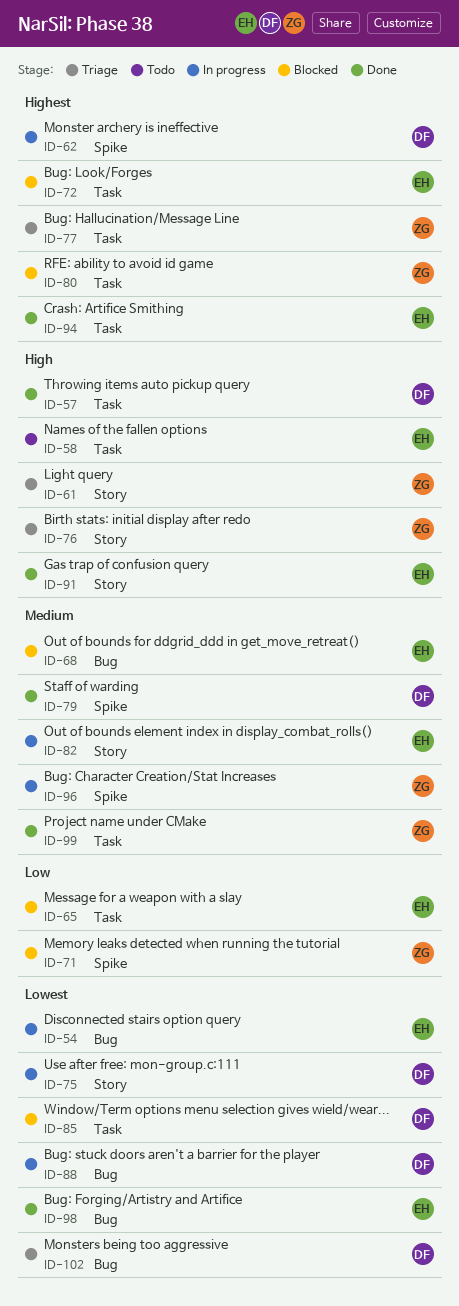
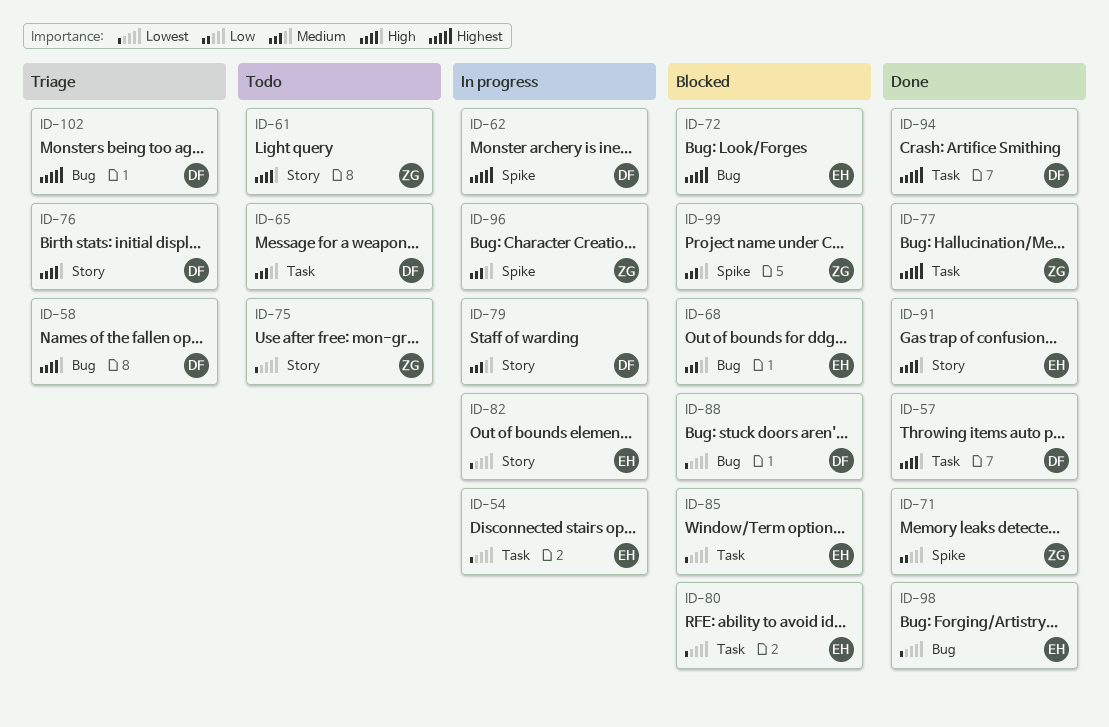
ID-54, label: Bug -> Task
ID-58, status: Todo -> Triage
ID-58, owner: EH -> DF
ID-58, label: Task -> Bug
ID-61, status: Triage -> Todo
ID-65, status: Blocked -> Todo
ID-65, owner: EH -> DF
ID-65, priority: Low -> Medium
ID-71, status: Blocked -> Done
ID-72, label: Task -> Bug
ID-75, status: In progress -> Todo
ID-75, owner: DF -> ZG
ID-76, owner: ZG -> DF
ID-77, status: Triage -> Done
ID-79, status: Done -> In progress
ID-79, label: Spike -> Story
ID-80, owner: ZG -> EH
ID-80, priority: Highest -> Lowest
ID-82, priority: Medium -> Lowest
ID-85, owner: DF -> EH
ID-88, status: In progress -> Blocked
ID-94, owner: EH -> DF
ID-99, status: Done -> Blocked
ID-99, label: Task -> Spike
ID-102, priority: Lowest -> Highest

